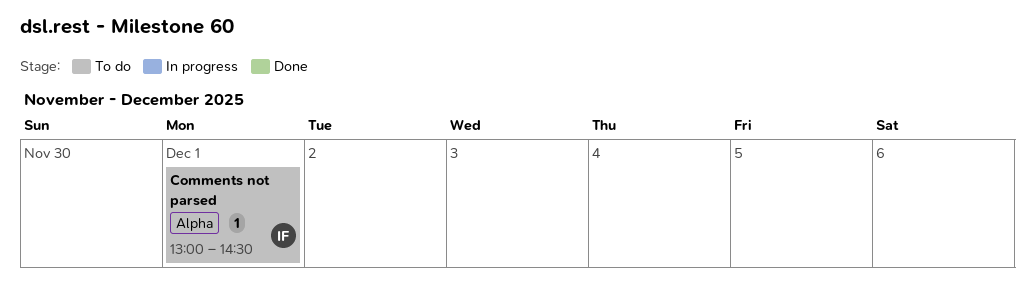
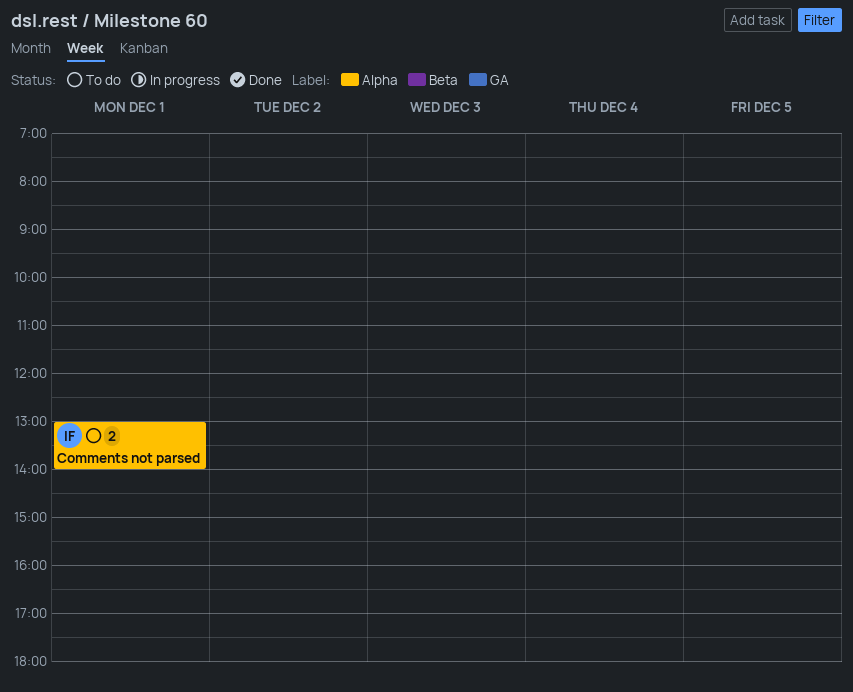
Comments not parsed, estimate: 1 -> 2
Comments not parsed, ends: 14:30 -> 14:00

